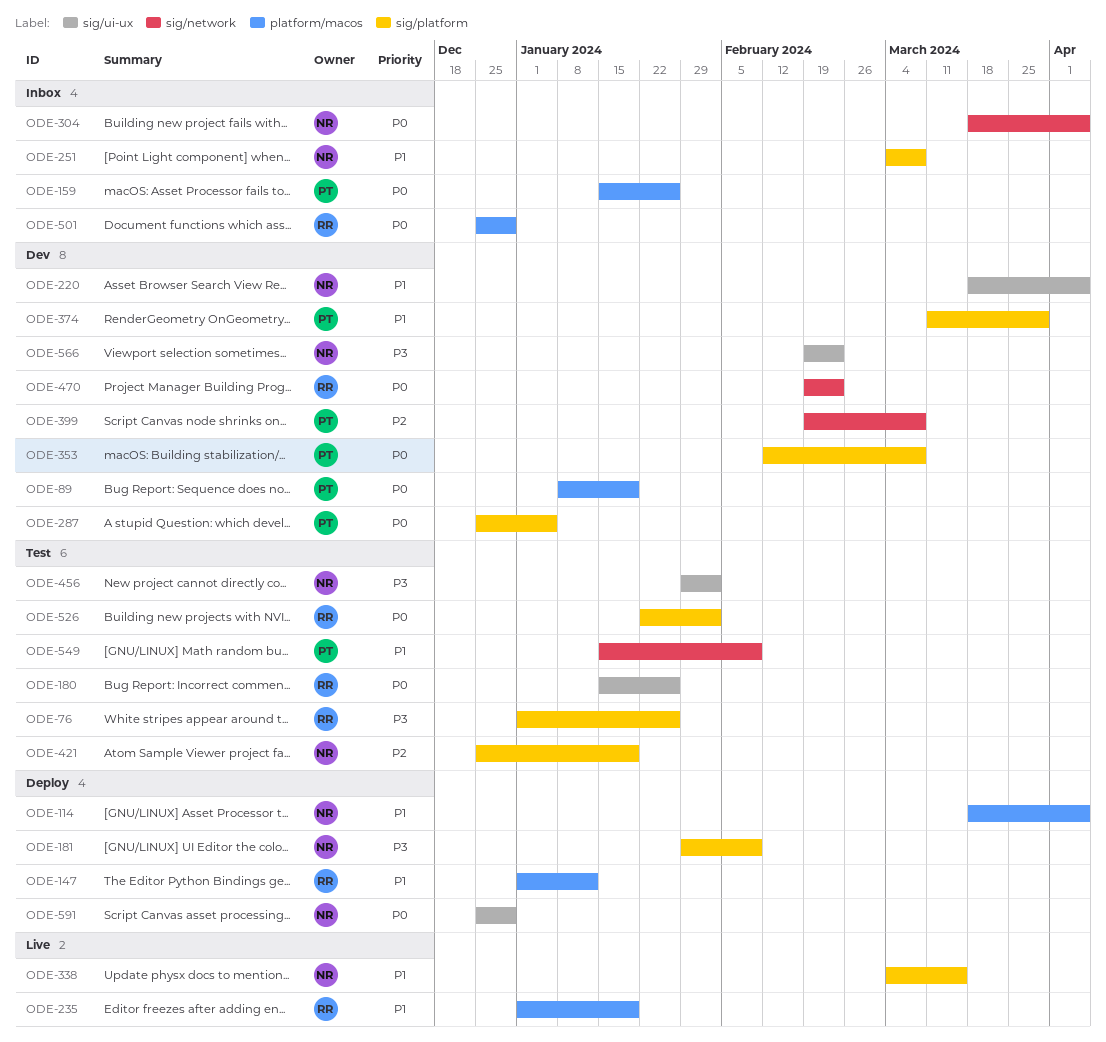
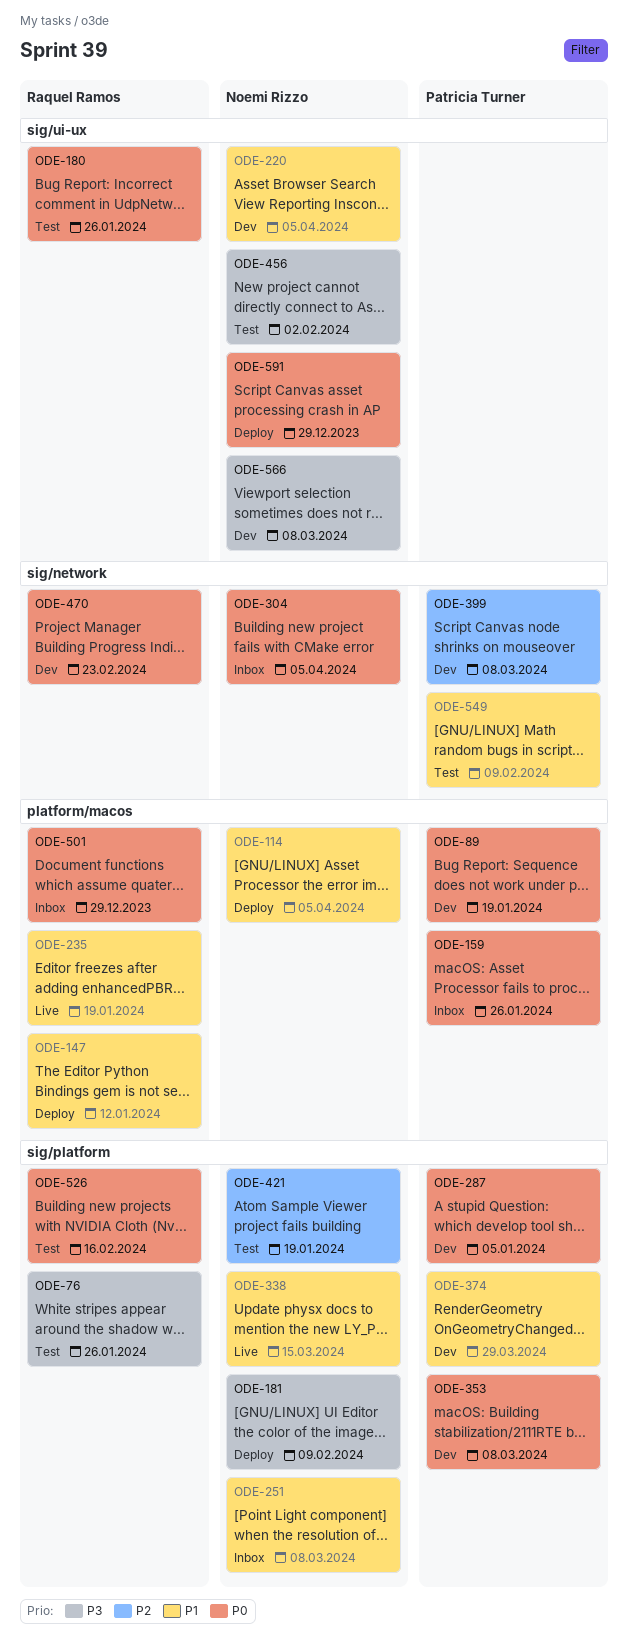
ODE-526, due: Feb 2 -> Feb 16
ODE-566, due: Feb 23 -> Mar 8

